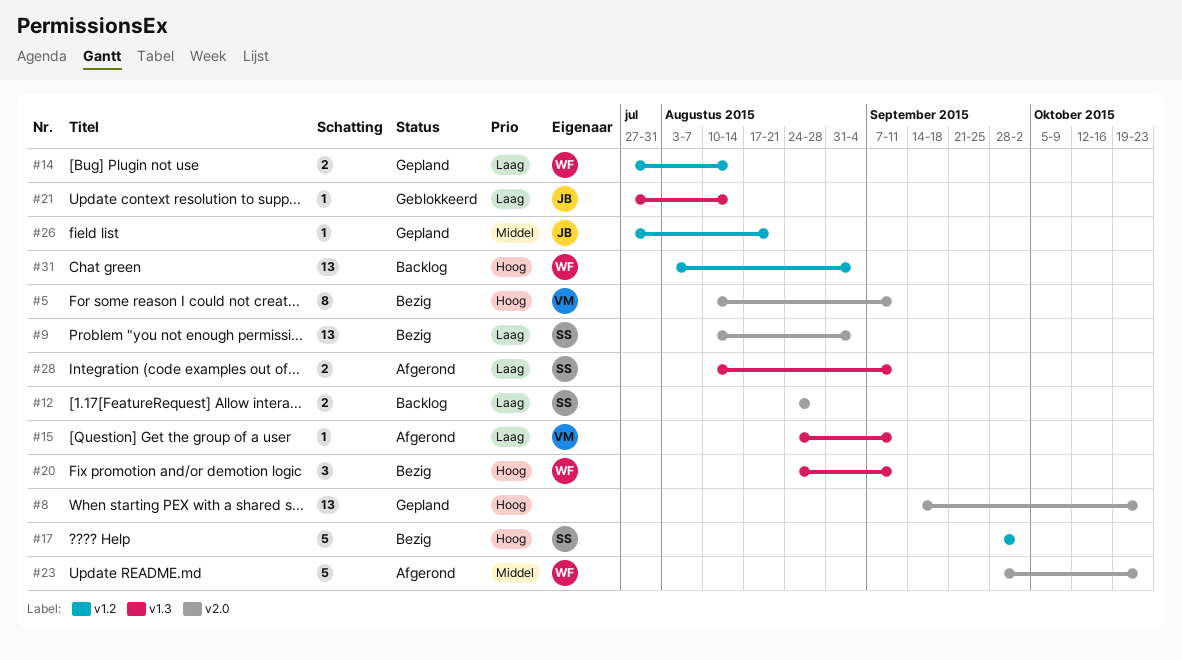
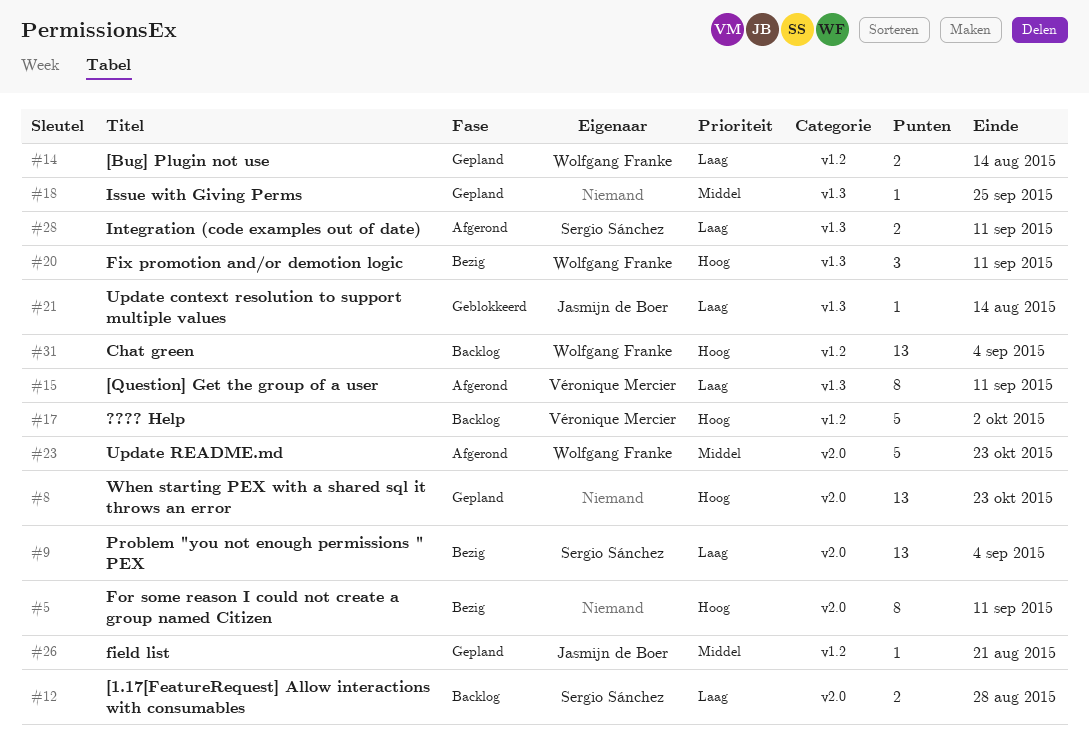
#5, owner: Véronique Mercier -> none
#15, estimate: 1 -> 8
#17, status: Bezig -> Backlog
#17, owner: Sergio Sánchez -> Véronique Mercier
#18: none -> present

